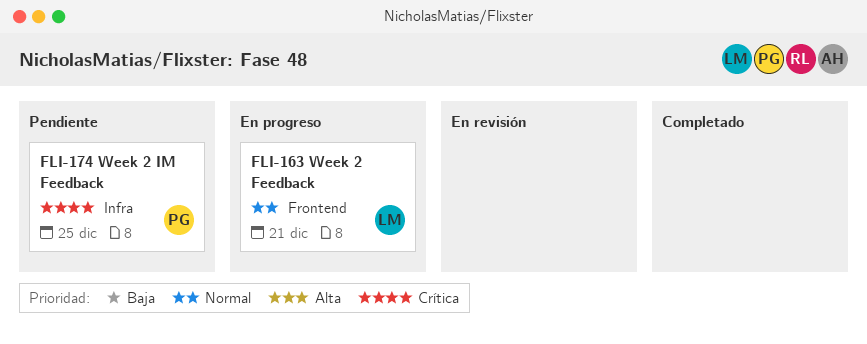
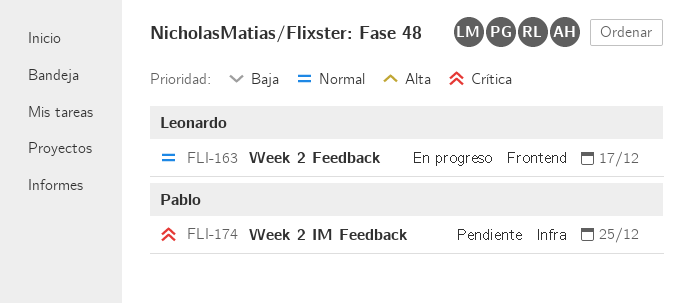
FLI-163, due: Dec 21 -> Dec 17

